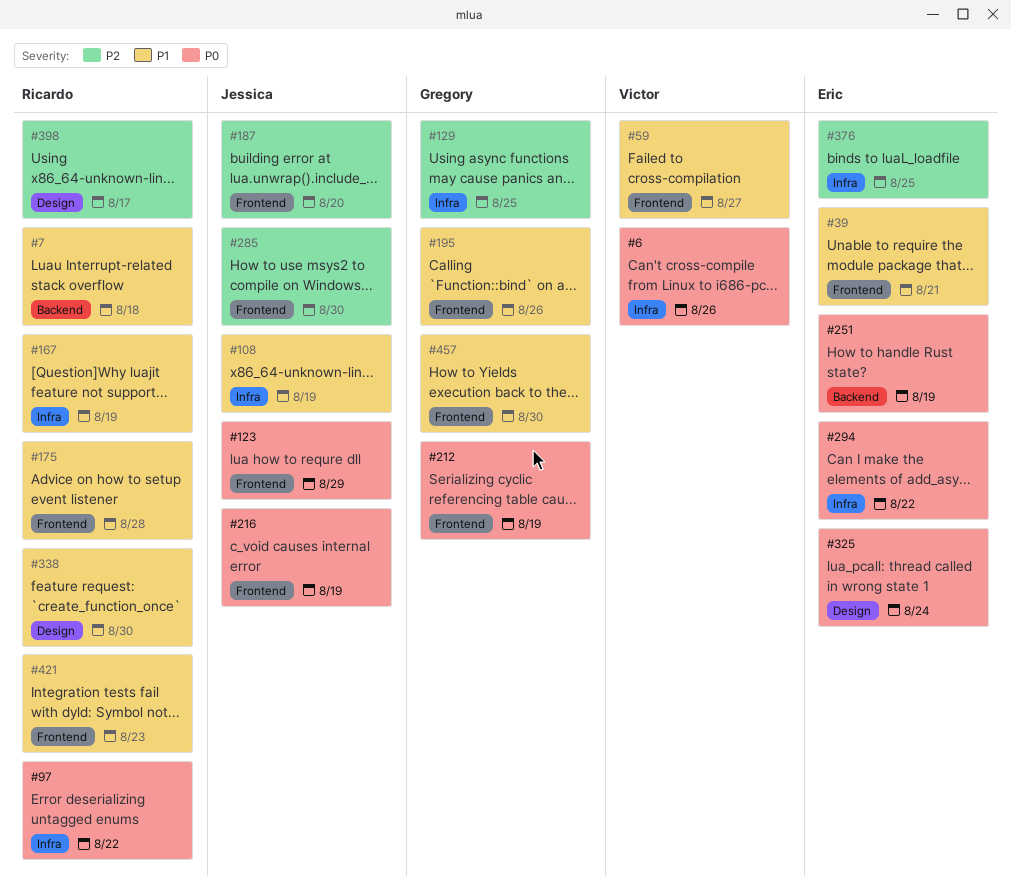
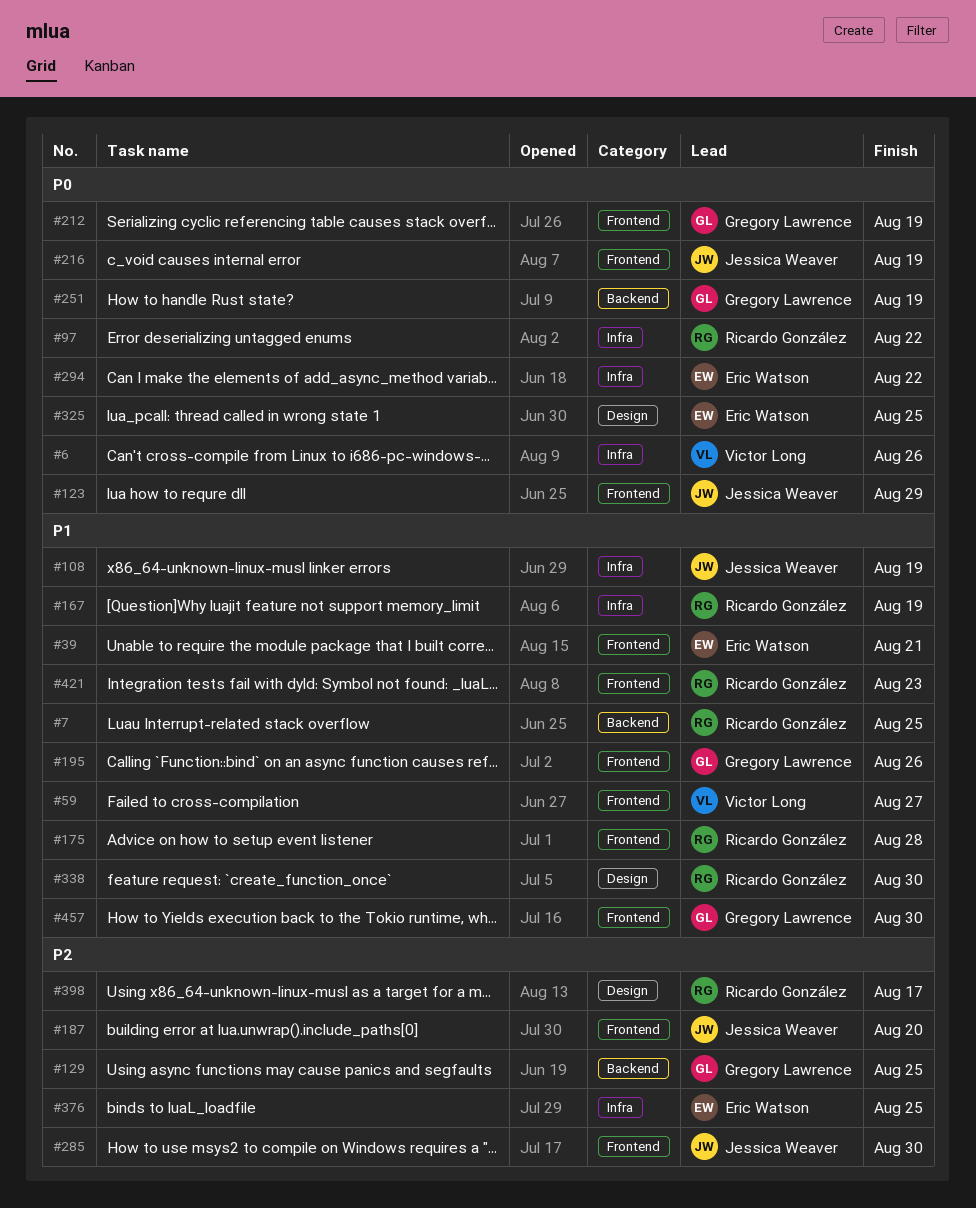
#7, due: Aug 18 -> Aug 25
#129, label: Infra -> Backend
#251, owner: Eric Watson -> Gregory Lawrence
#325, due: Aug 24 -> Aug 25

